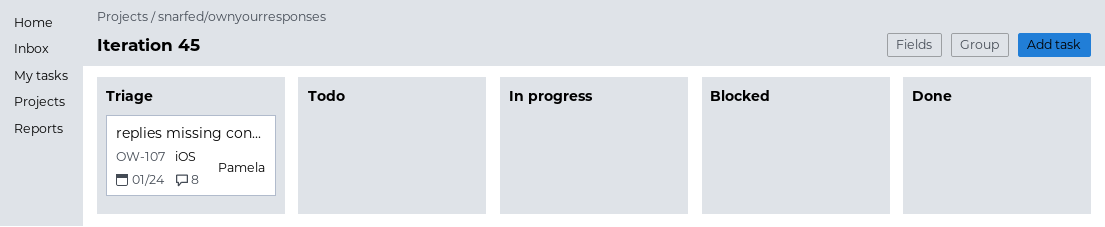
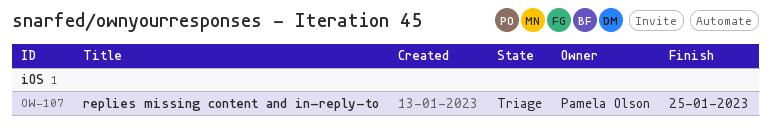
OW-107, due: Jan 24 -> Jan 25

